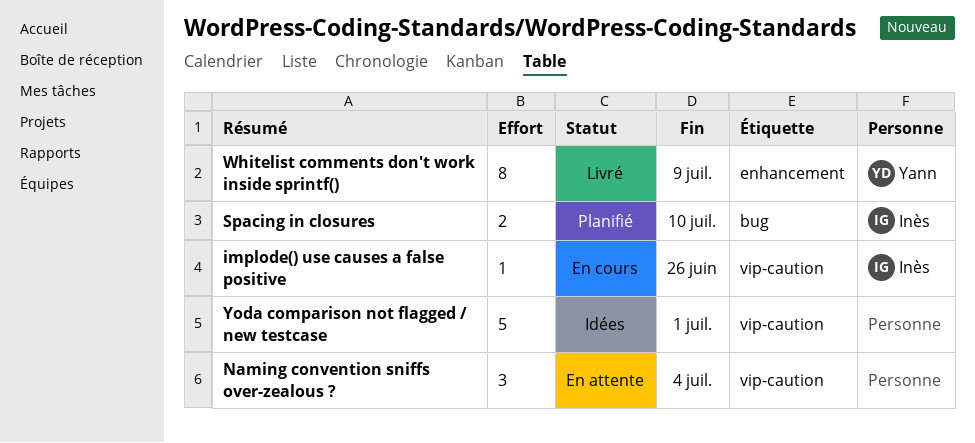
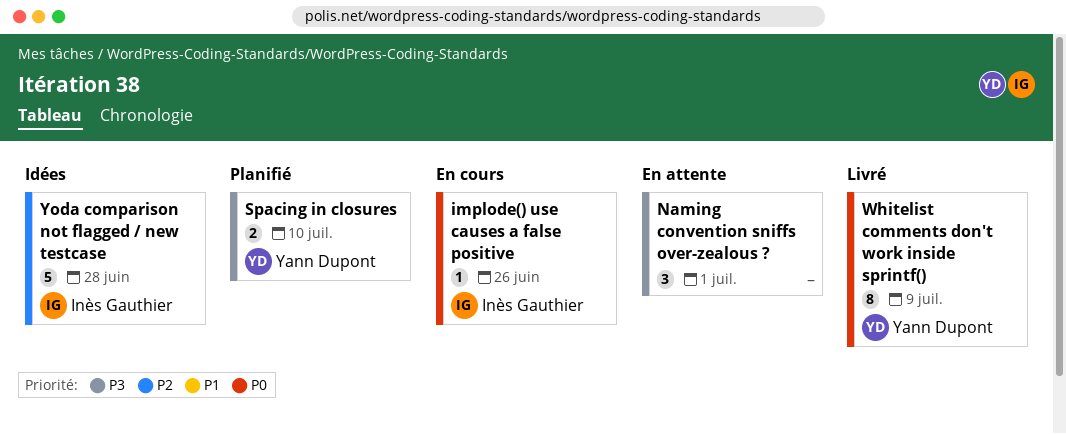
Naming convention sniffs over-zealous ?, due: Jul 4 -> Jul 1
Spacing in closures, owner: Inès Gauthier -> Yann Dupont
Yoda comparison not flagged / new testcase, owner: none -> Inès Gauthier
Yoda comparison not flagged / new testcase, due: Jul 1 -> Jun 28

